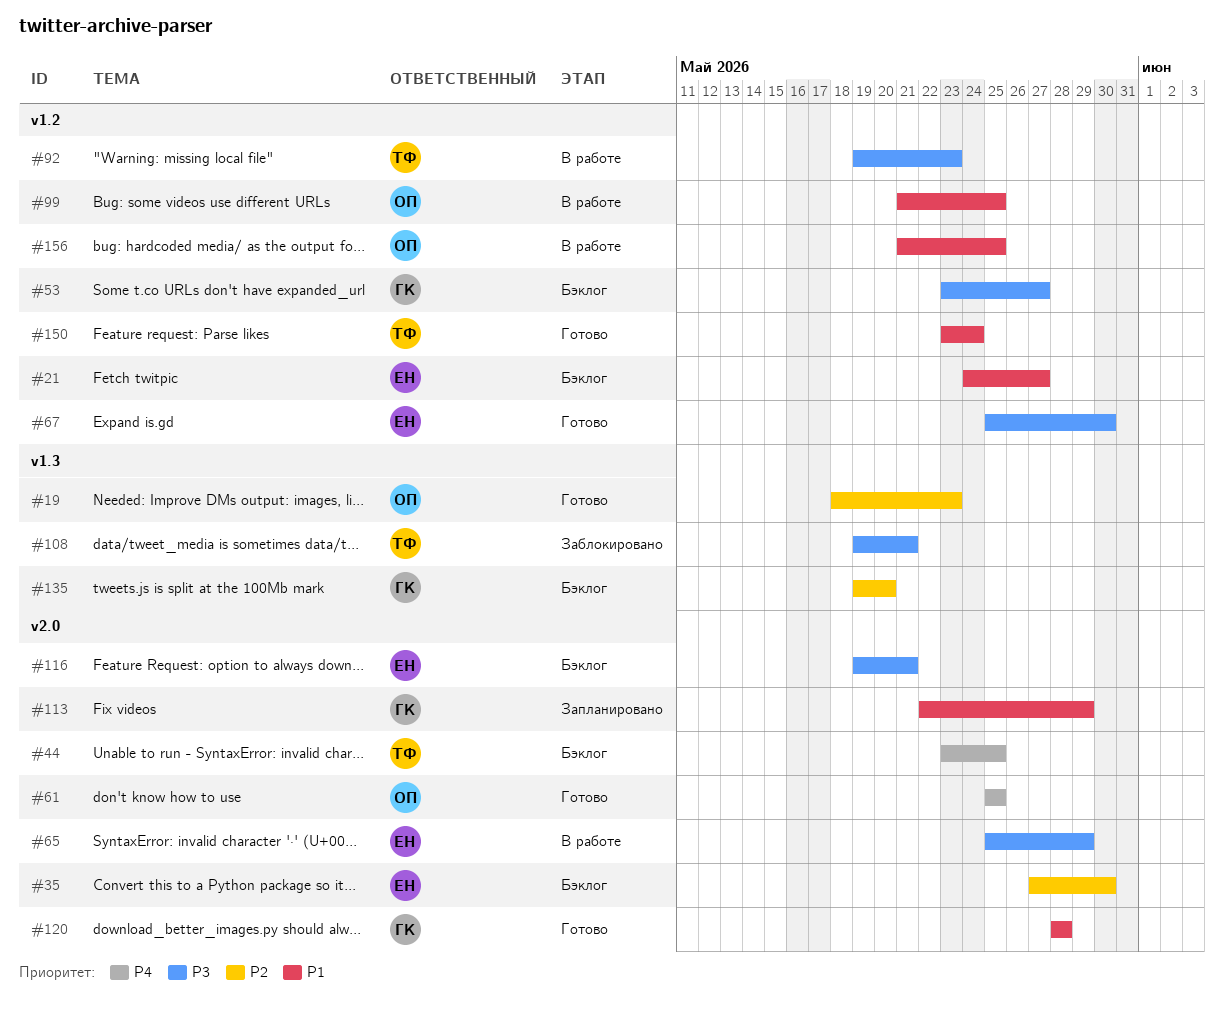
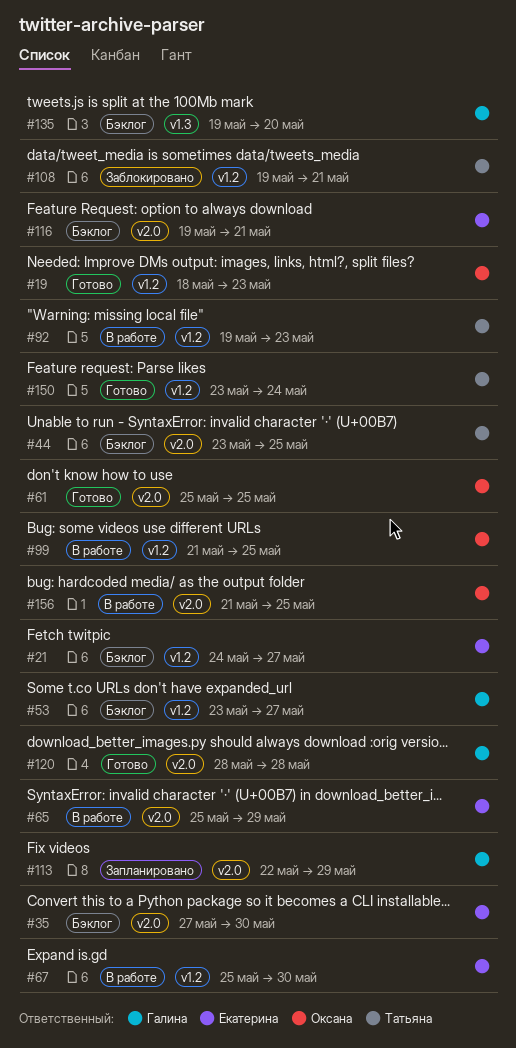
#19, label: v1.3 -> v1.2
#67, status: Готово -> В работе
#108, label: v1.3 -> v1.2
#156, label: v1.2 -> v2.0

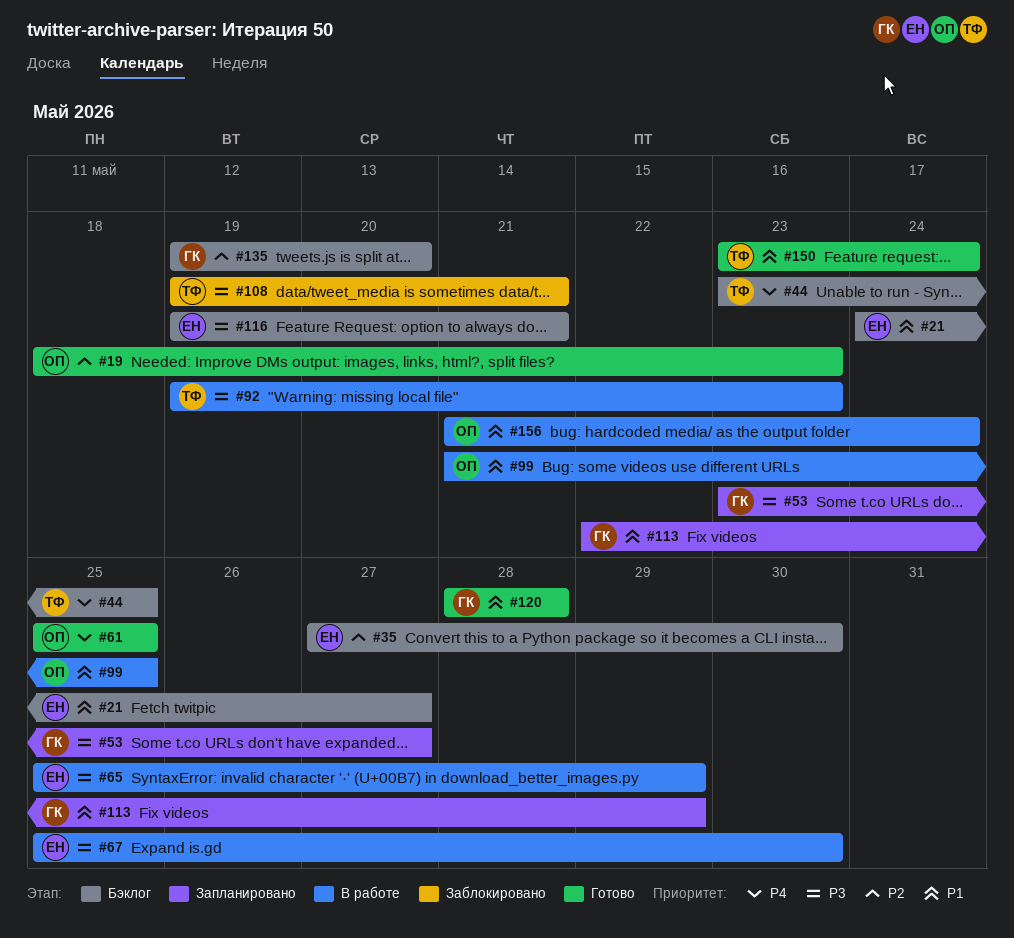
#53, status: Бэклог -> Запланировано
#156, due: May 25 -> May 24

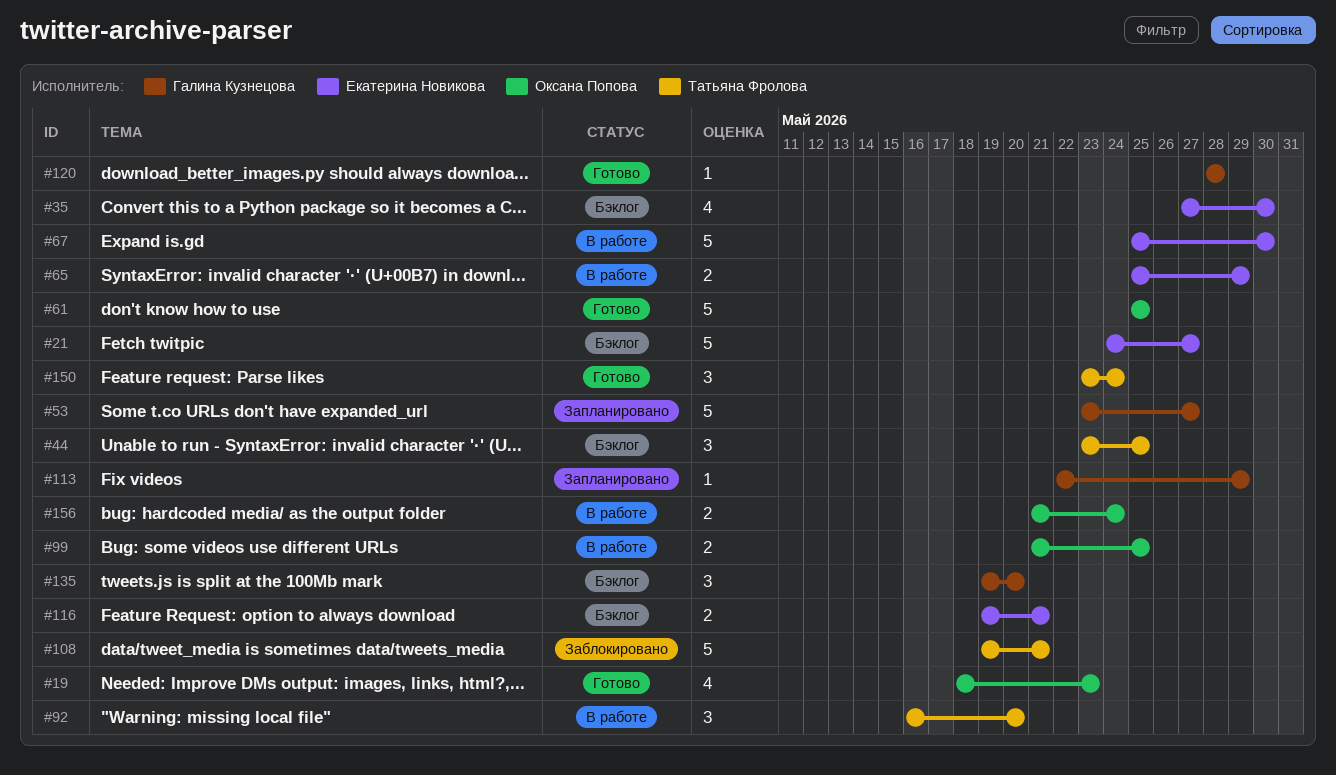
#92, start: May 19 -> May 16
#92, due: May 23 -> May 20

